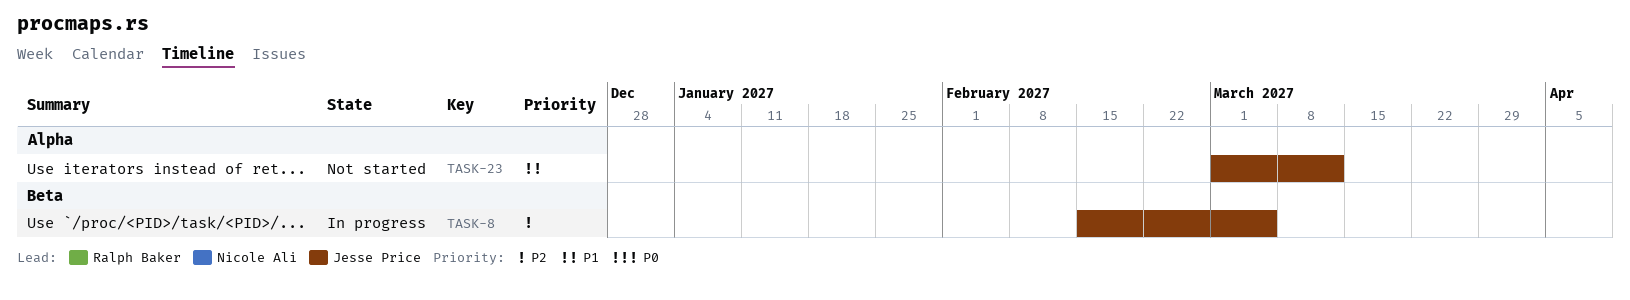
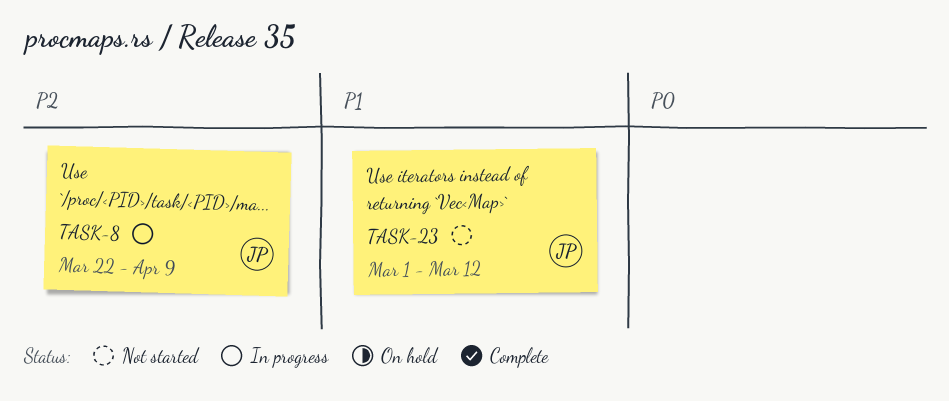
TASK-8, start: Feb 15 -> Mar 22
TASK-8, due: Mar 5 -> Apr 9

